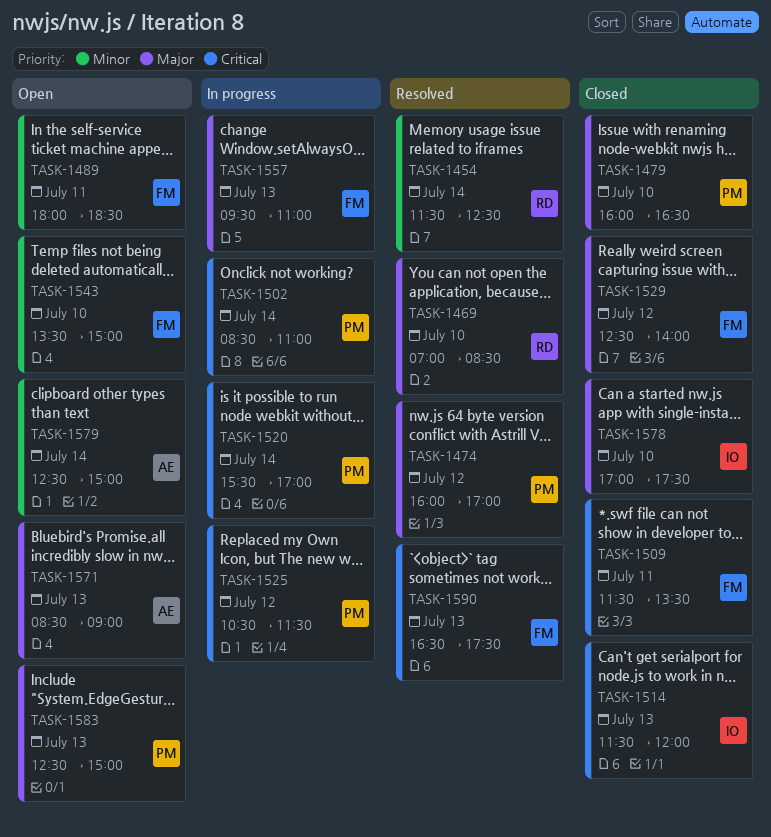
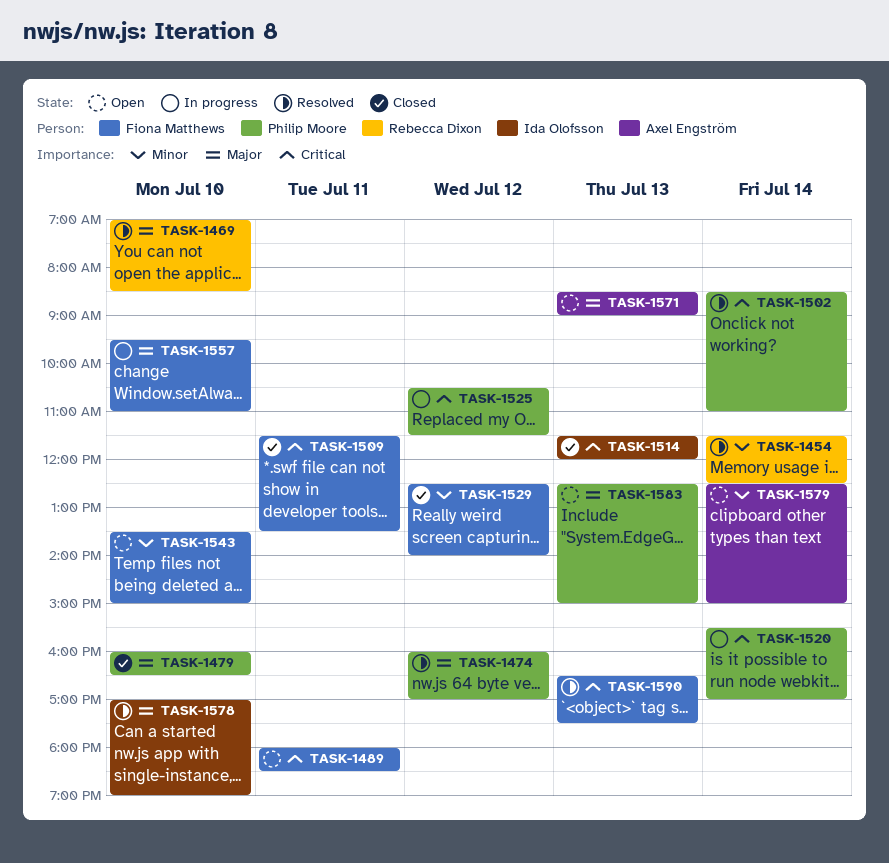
TASK-1489, priority: Minor -> Critical
TASK-1502, status: In progress -> Resolved
TASK-1529, priority: Major -> Minor
TASK-1557, day: Jul 13 -> Jul 10
TASK-1578, status: Closed -> Resolved
TASK-1578, ends: 17:30 -> 19:00

